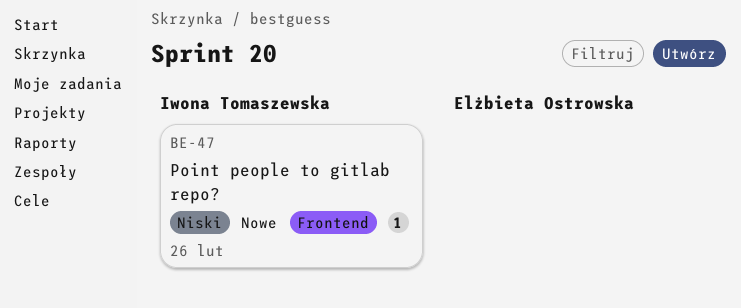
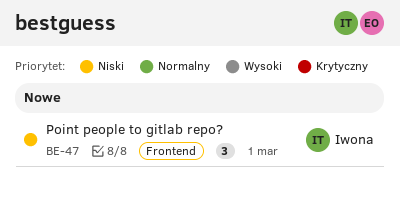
BE-47, estimate: 1 -> 3
BE-47, due: Feb 26 -> Mar 1

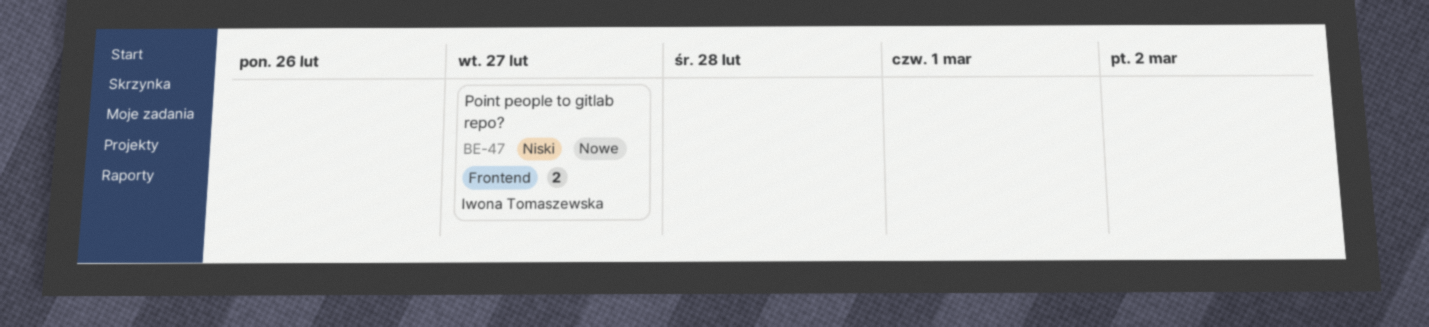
BE-47, estimate: 3 -> 2
BE-47, due: Mar 1 -> Feb 27

